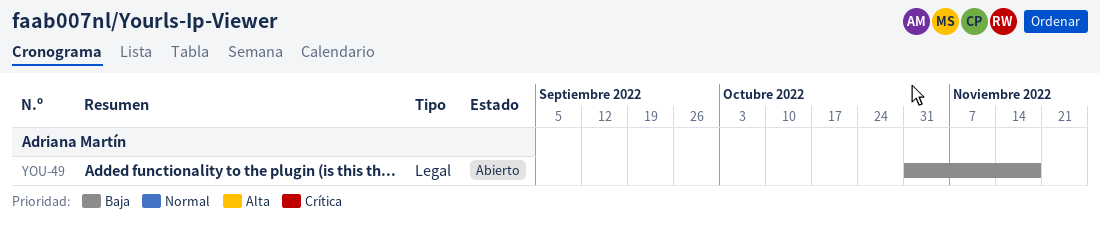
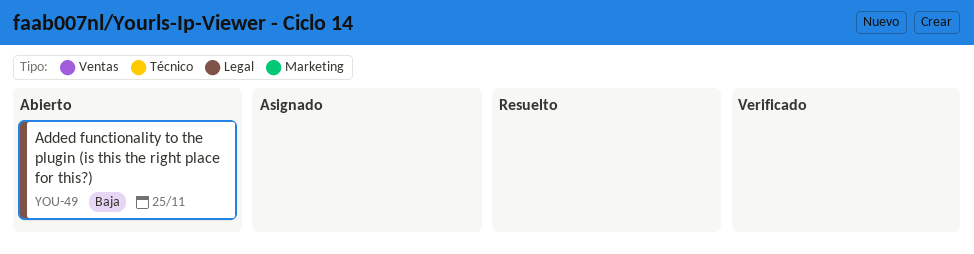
YOU-49, due: Nov 18 -> Nov 25

